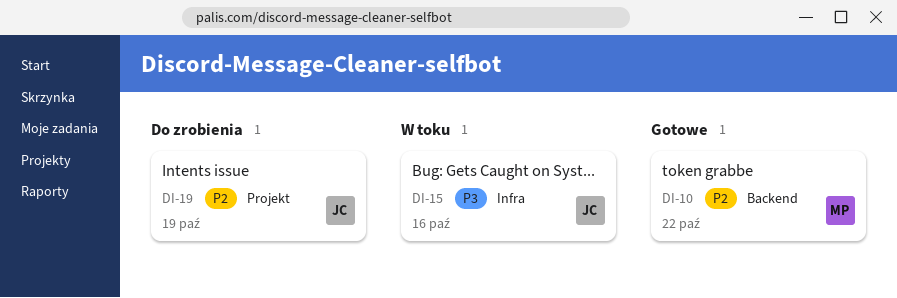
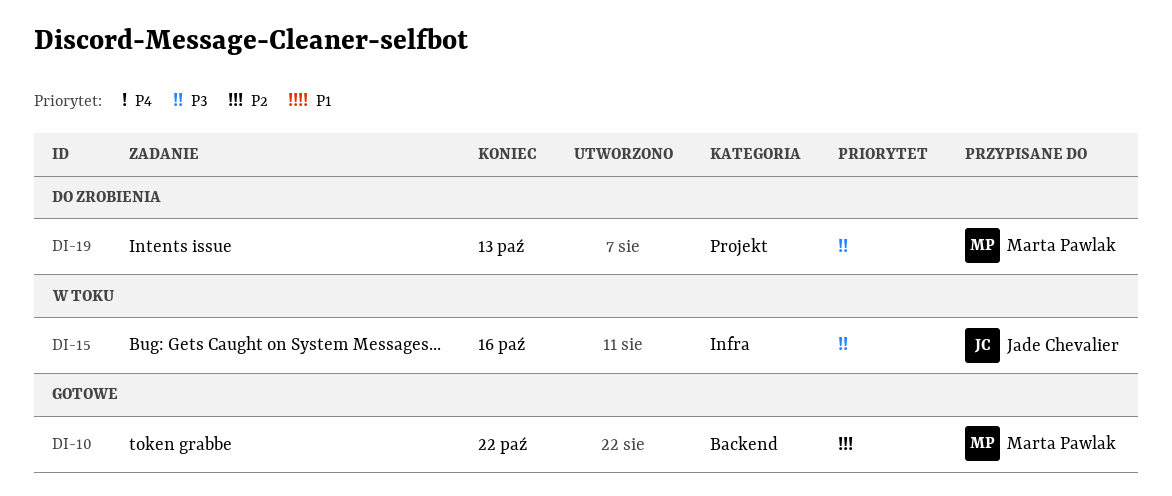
DI-19, owner: Jade Chevalier -> Marta Pawlak
DI-19, priority: P2 -> P3
DI-19, due: Oct 19 -> Oct 13

